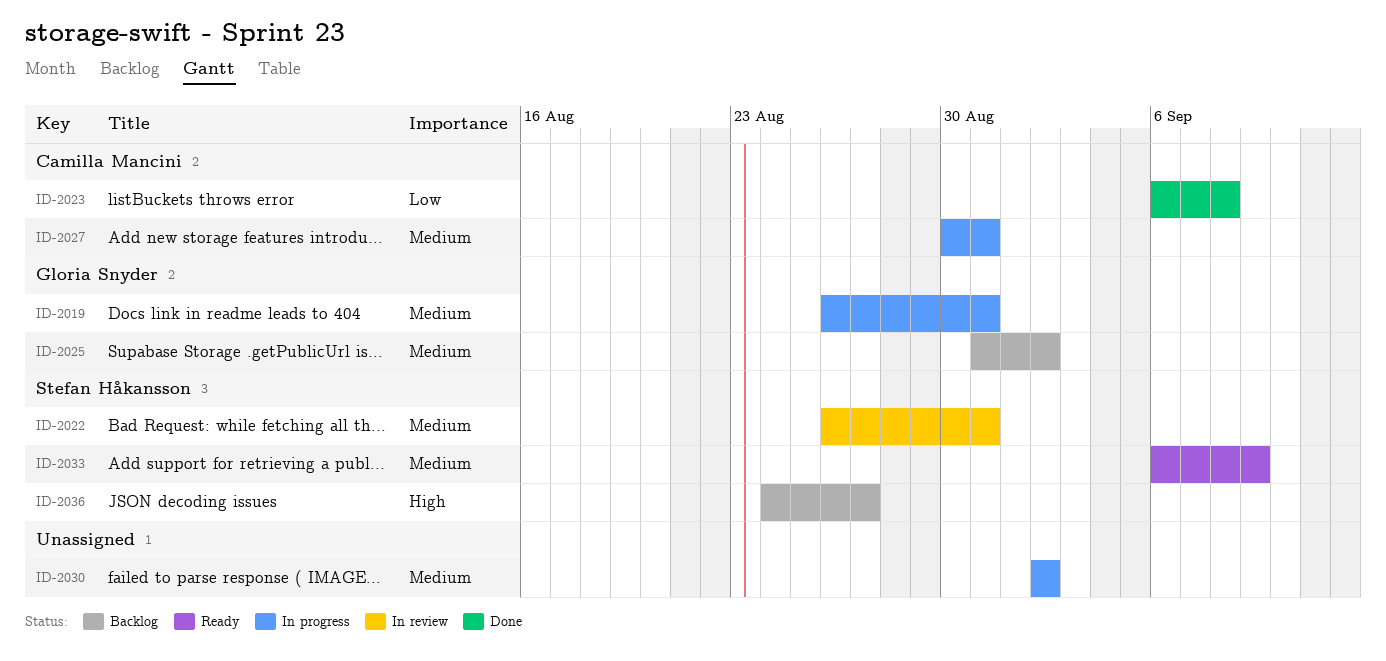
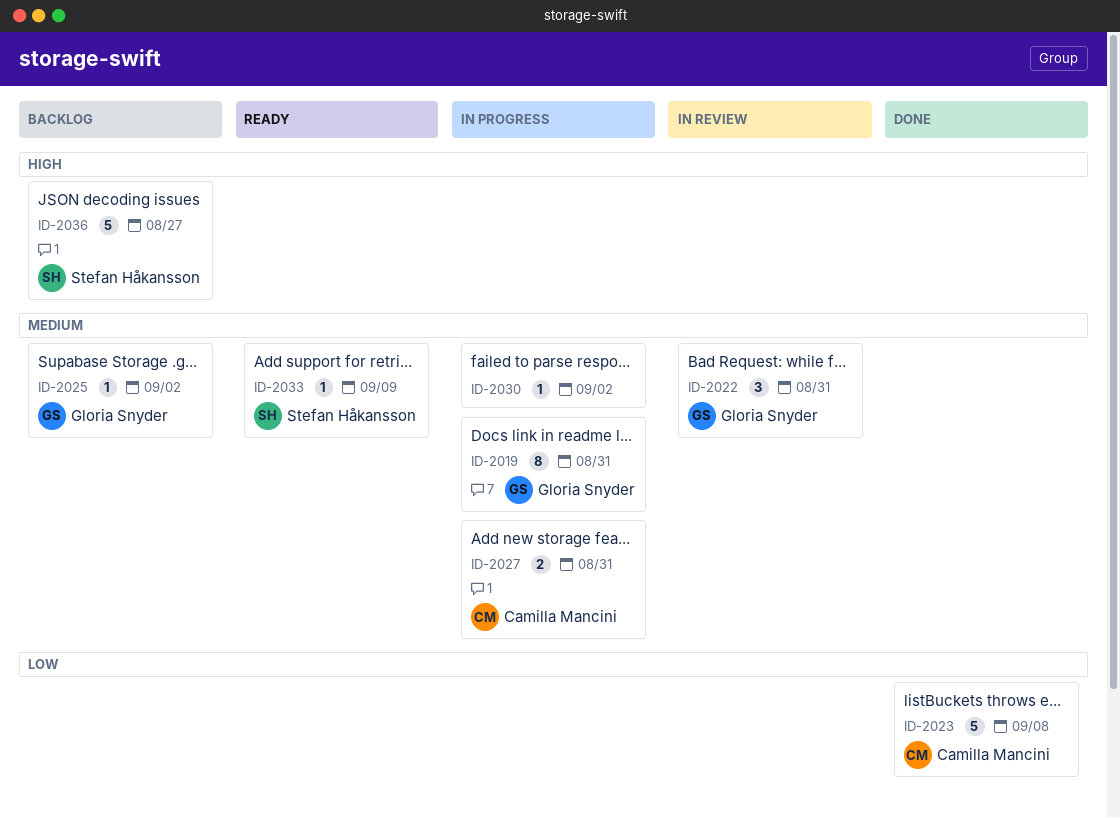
ID-2022, owner: Stefan Håkansson -> Gloria Snyder

